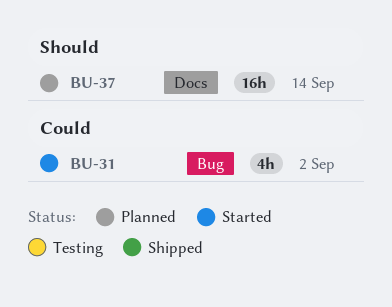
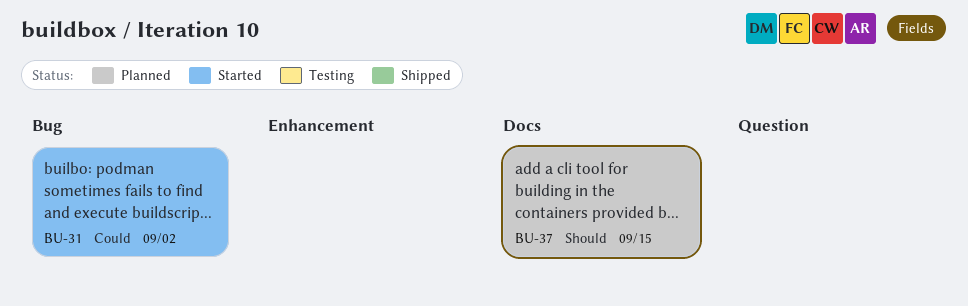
BU-37, due: Sep 14 -> Sep 15

